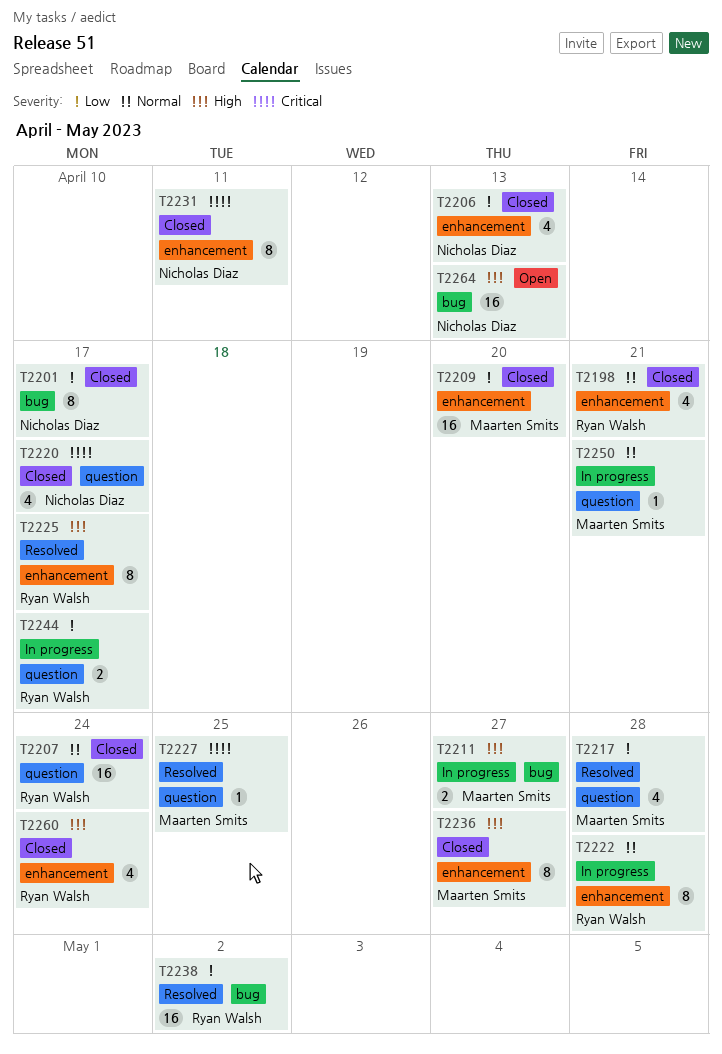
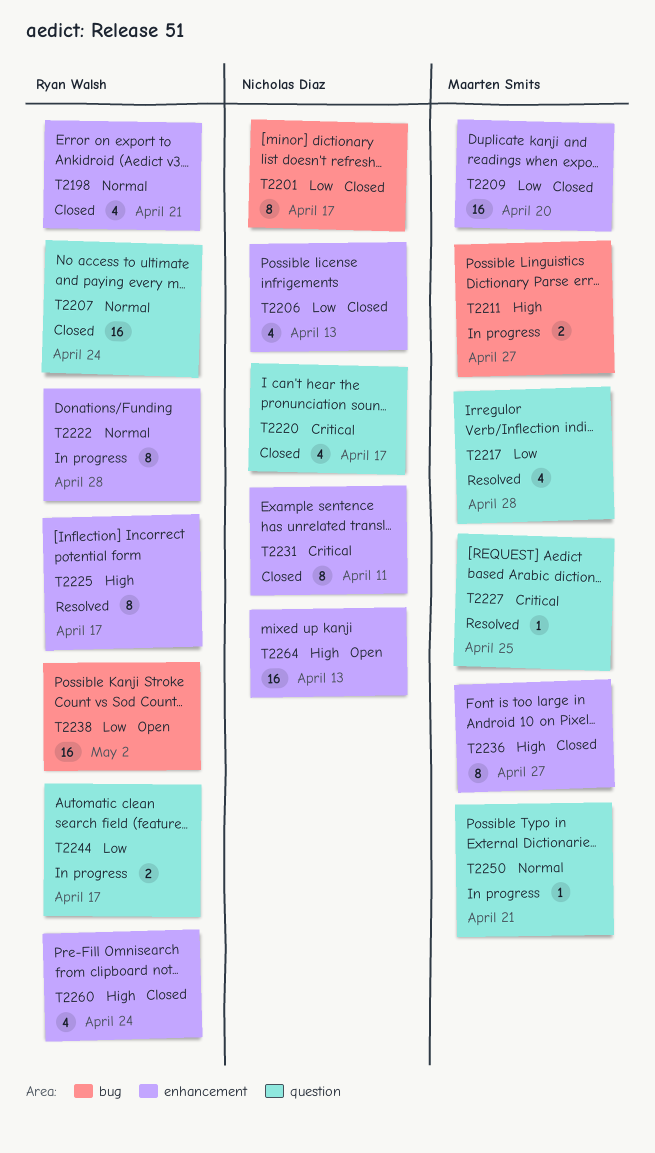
T2238, status: Resolved -> Open
T2264, label: bug -> enhancement

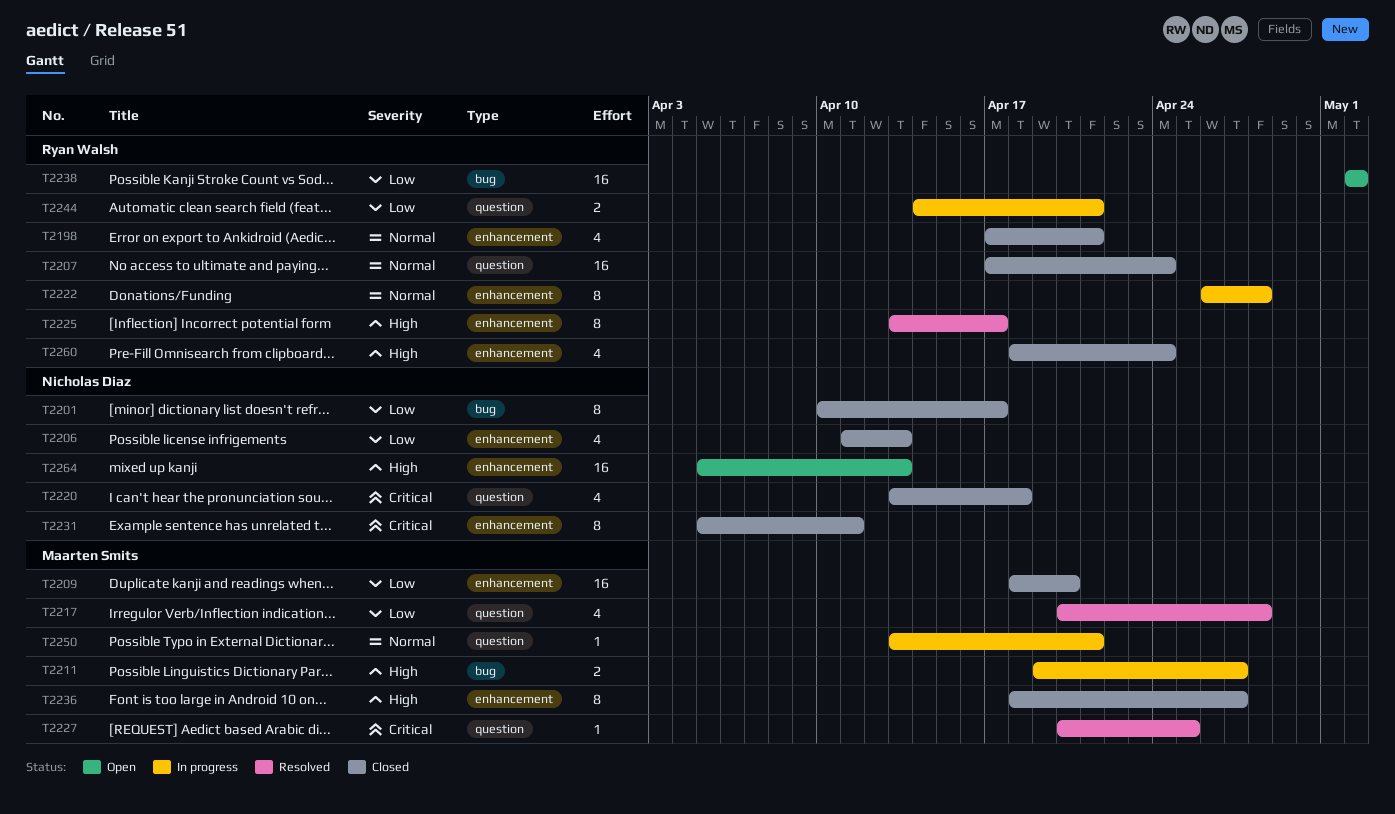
T2220, due: Apr 17 -> Apr 18
T2244, due: Apr 17 -> Apr 21

